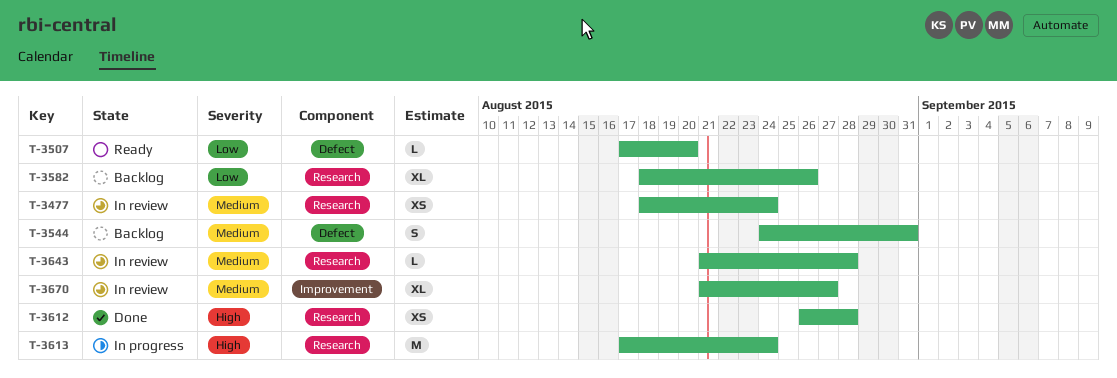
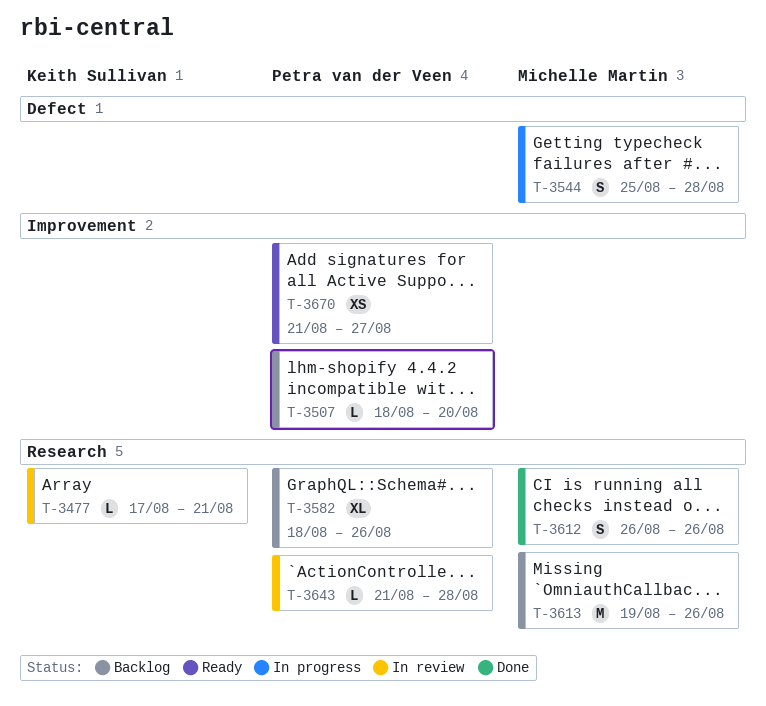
T-3477, estimate: XS -> L
T-3477, start: Aug 18 -> Aug 17
T-3477, due: Aug 24 -> Aug 21
T-3507, status: Ready -> Backlog
T-3507, label: Defect -> Improvement
T-3507, start: Aug 17 -> Aug 18
T-3544, status: Backlog -> In progress
T-3544, start: Aug 24 -> Aug 25
T-3544, due: Aug 31 -> Aug 28
T-3612, estimate: XS -> S
T-3612, due: Aug 28 -> Aug 26
T-3613, status: In progress -> Backlog
T-3613, start: Aug 17 -> Aug 19
T-3613, due: Aug 24 -> Aug 26
T-3670, status: In review -> Ready
T-3670, estimate: XL -> XS

